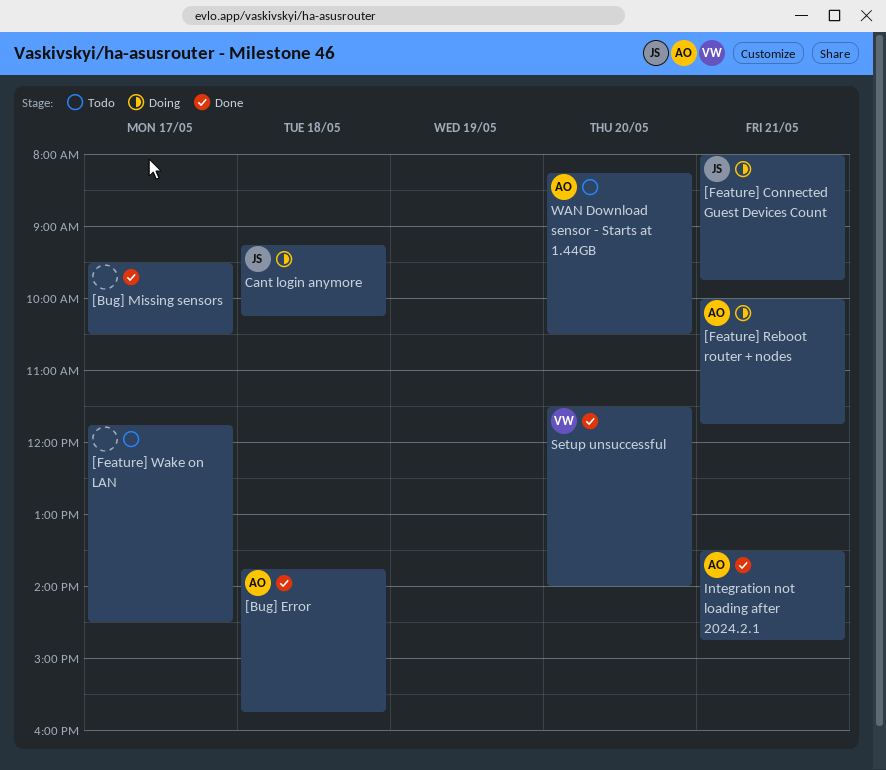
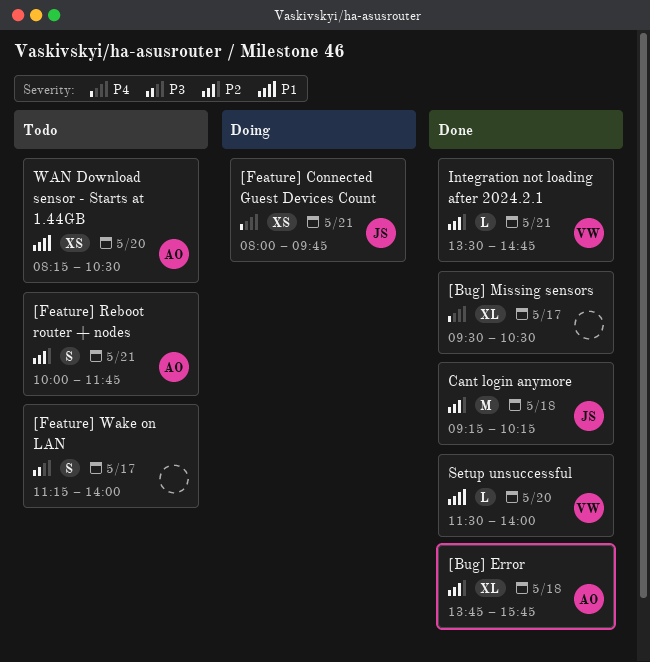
[Feature] Reboot router + nodes, status: Doing -> Todo
[Feature] Wake on LAN, begins: 11:45 -> 11:15
[Feature] Wake on LAN, ends: 14:30 -> 14:00
Cant login anymore, status: Doing -> Done
Integration not loading after 2024.2.1, owner: AO -> VW

